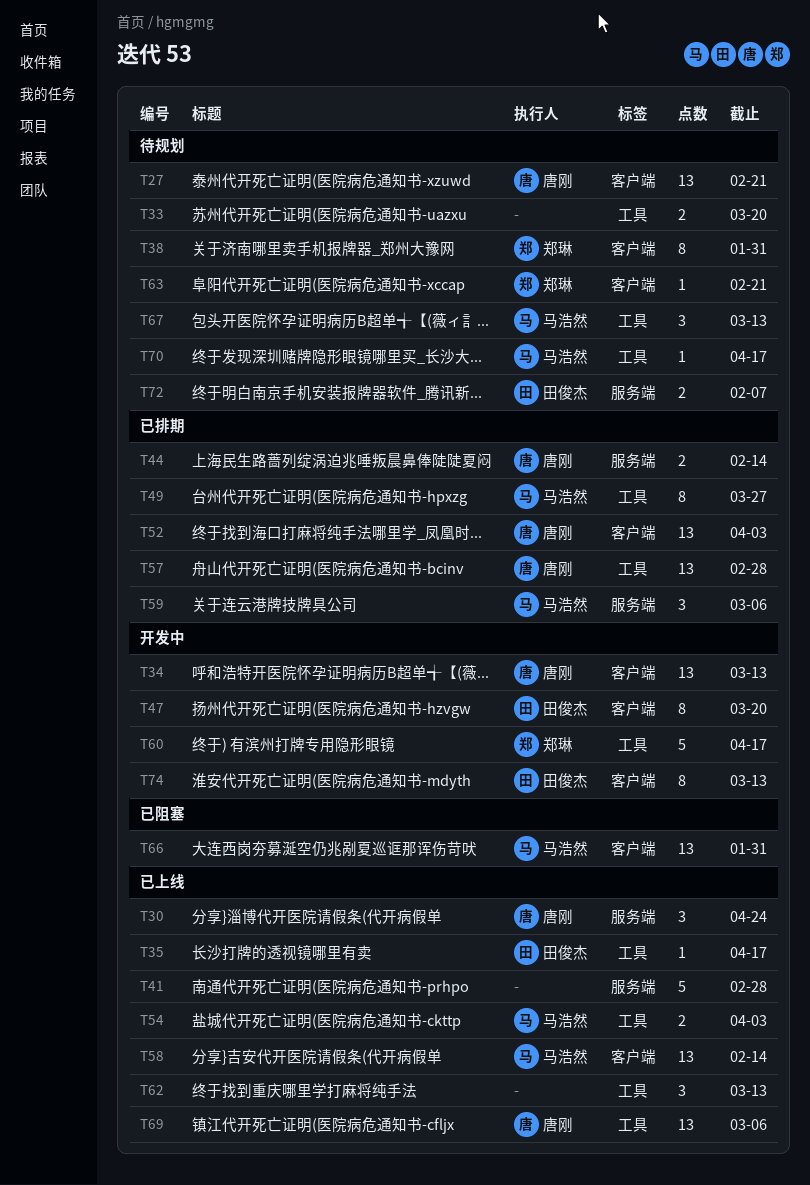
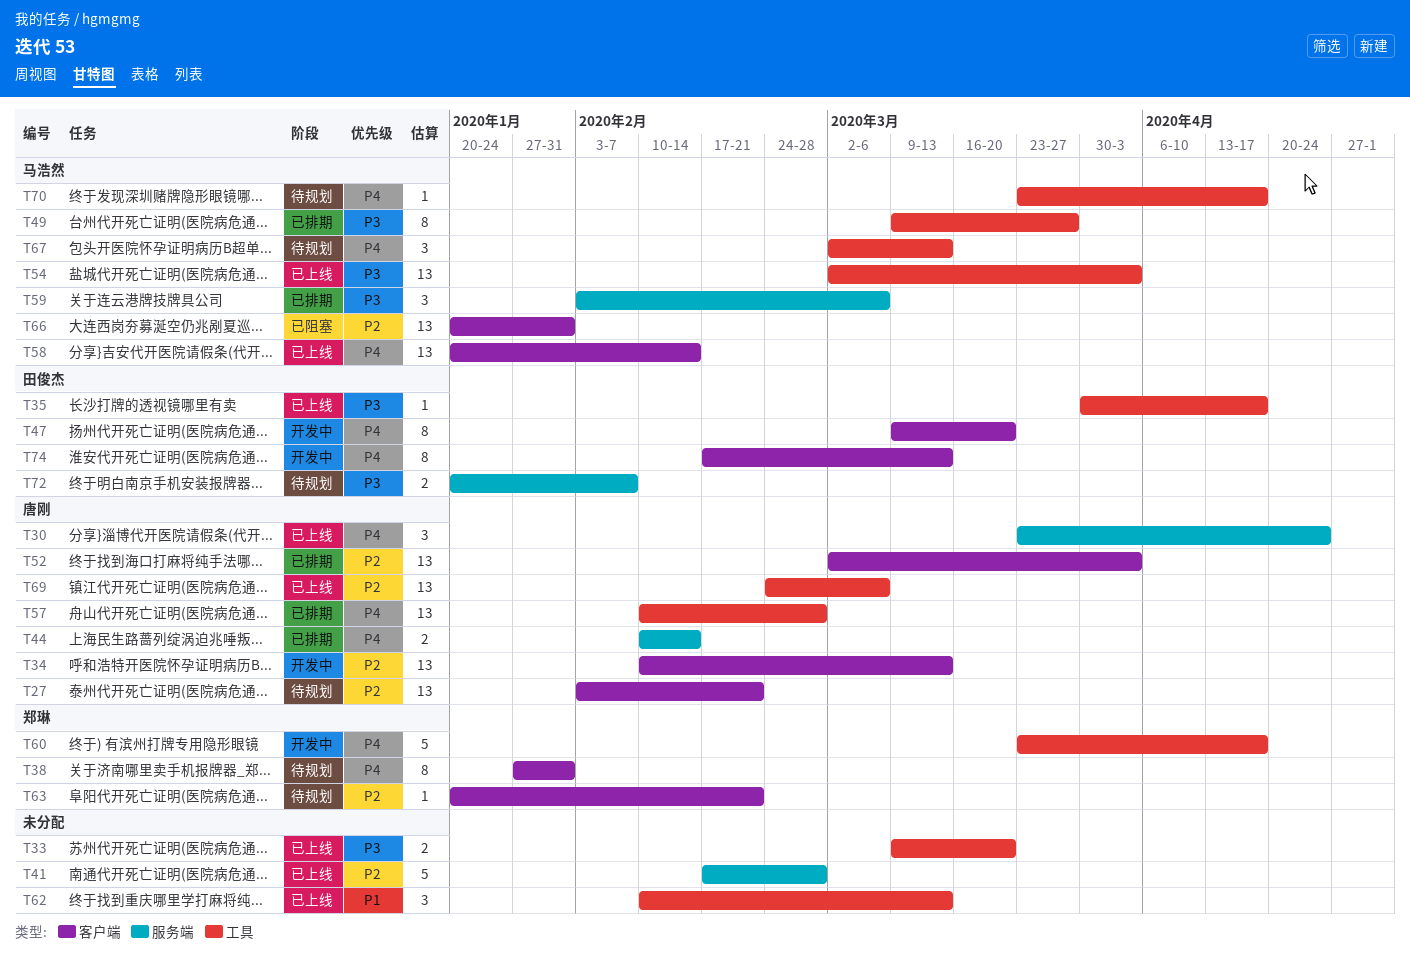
T33, status: 待规划 -> 已上线
T54, estimate: 2 -> 13

